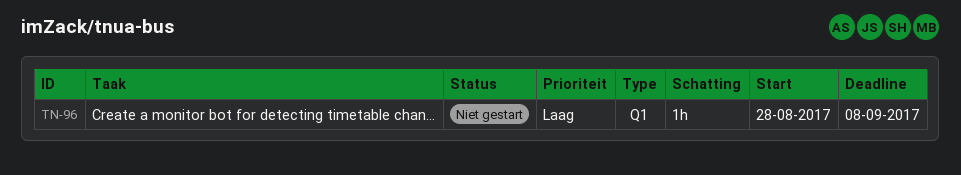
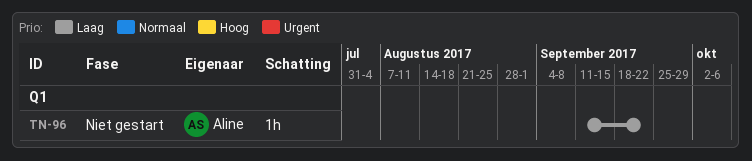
TN-96, start: Aug 28 -> Sep 11
TN-96, due: Sep 8 -> Sep 22

